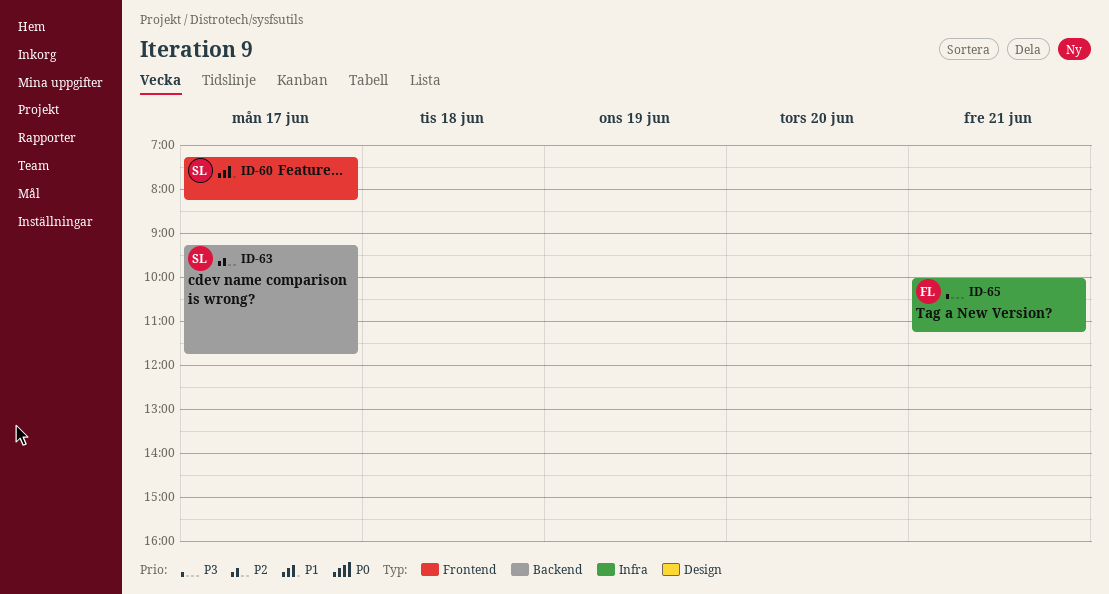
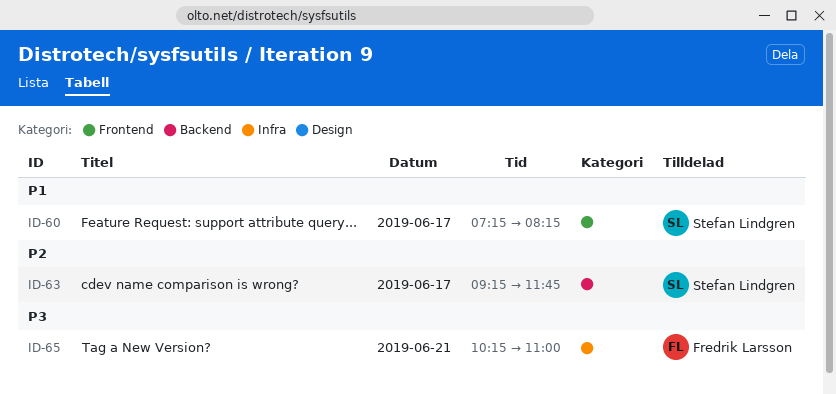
ID-65, begins: 10:00 -> 10:15
ID-65, ends: 11:15 -> 11:00

